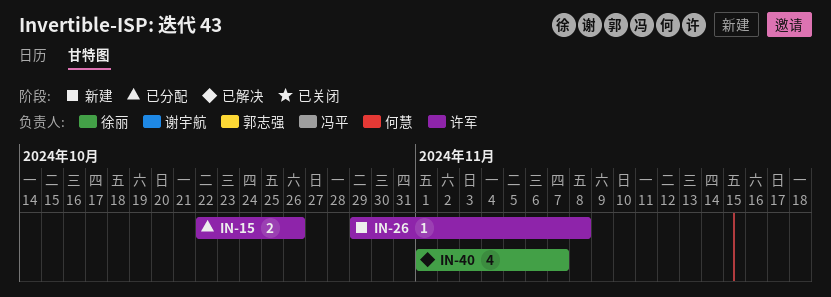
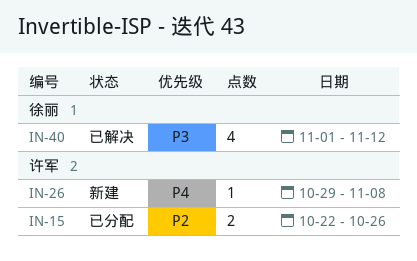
IN-40, due: Nov 7 -> Nov 12

